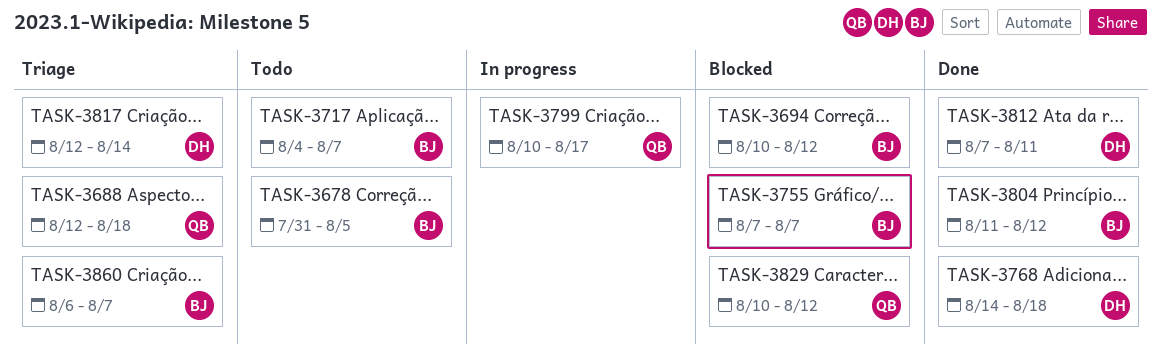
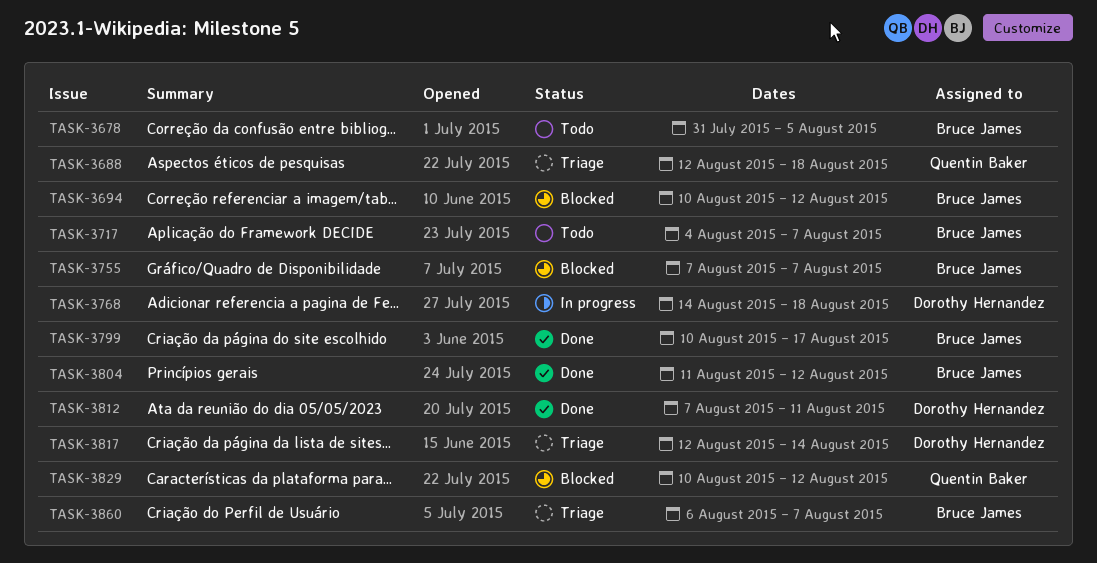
TASK-3768, status: Done -> In progress
TASK-3799, status: In progress -> Done
TASK-3799, owner: Quentin Baker -> Bruce James

